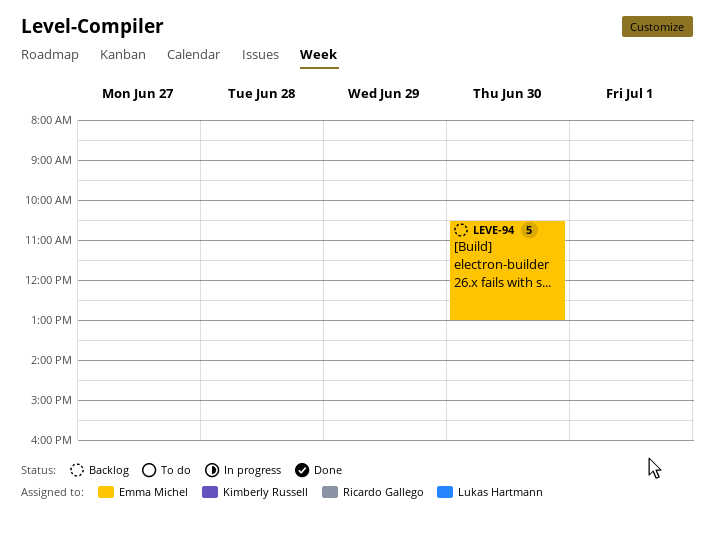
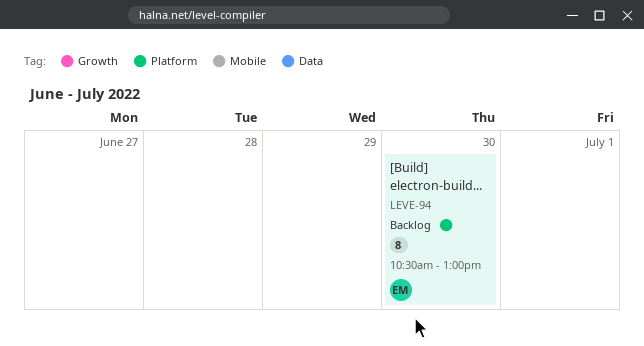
LEVE-94, estimate: 5 -> 8

